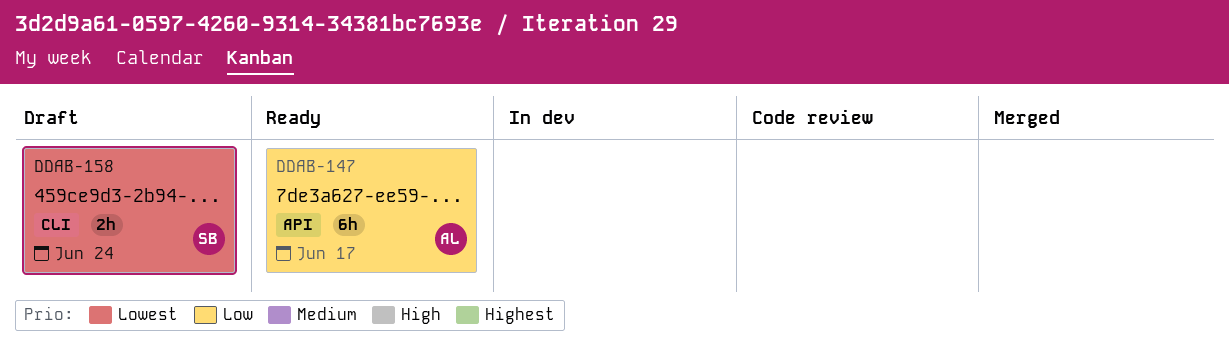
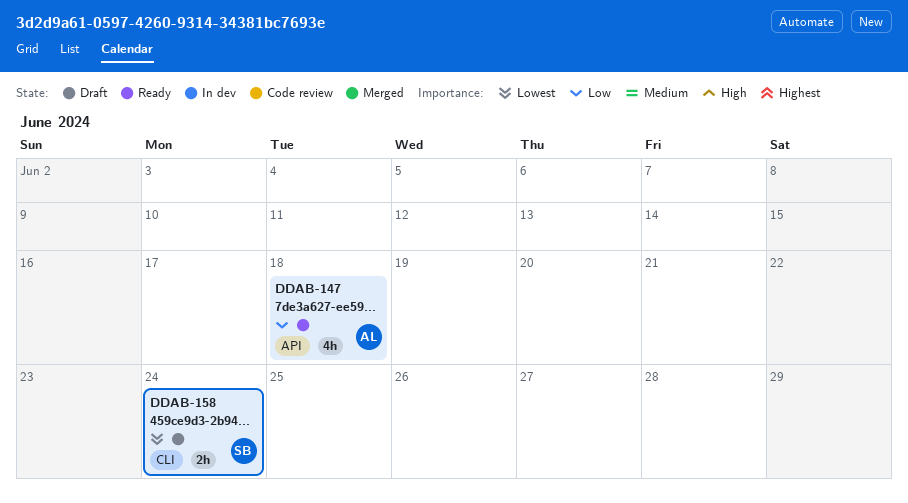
DDAB-147, estimate: 6h -> 4h
DDAB-147, due: Jun 17 -> Jun 18

